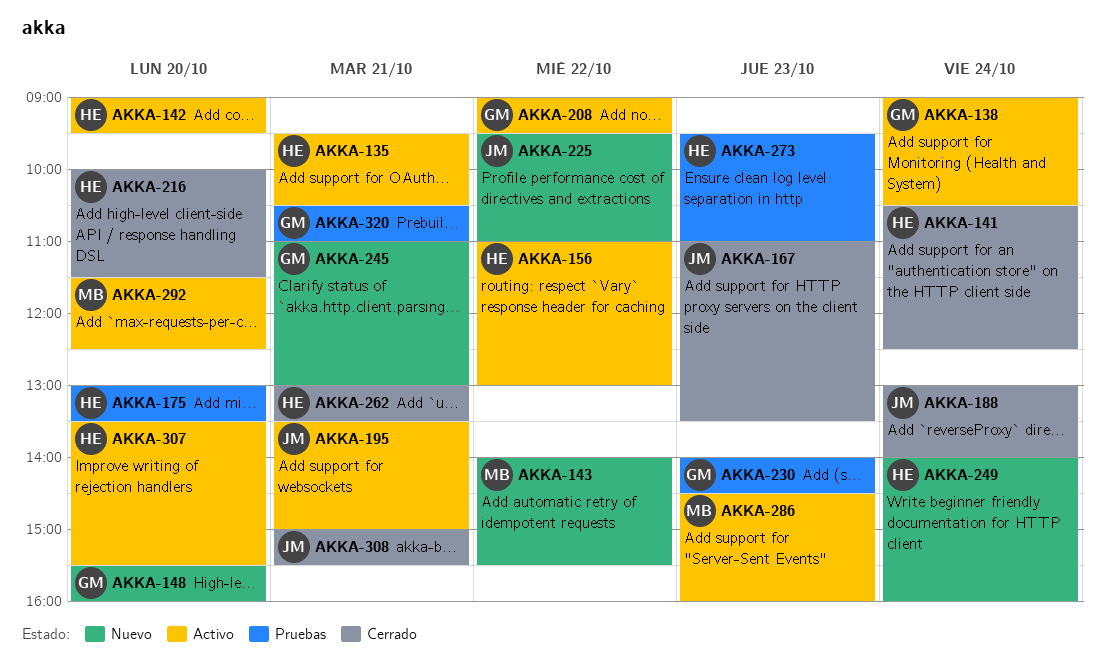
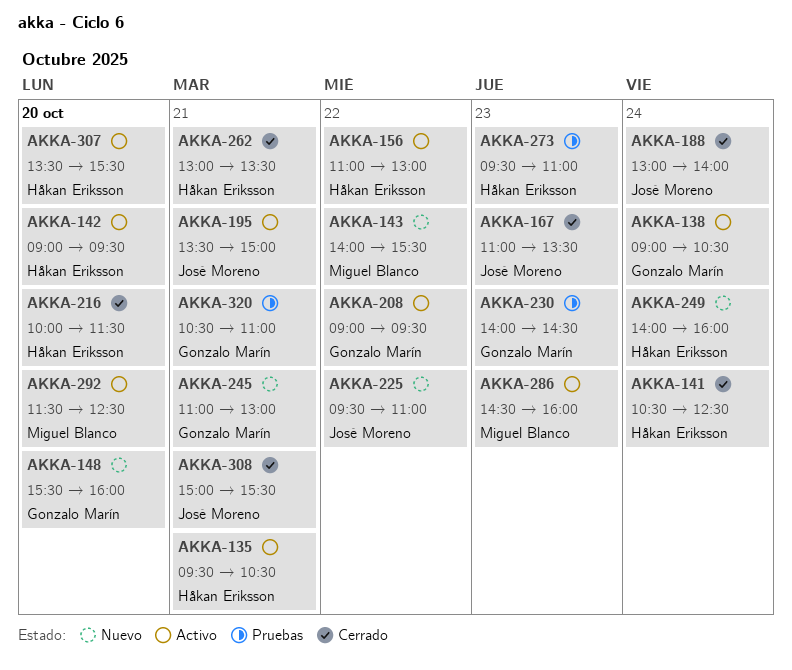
AKKA-175: present -> none

